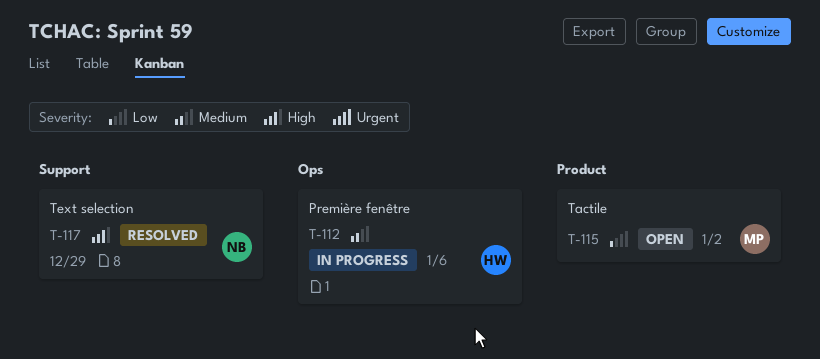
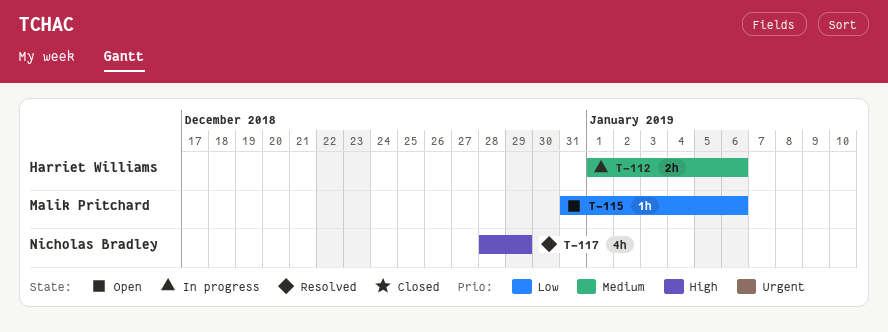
T-115, due: Jan 2 -> Jan 6

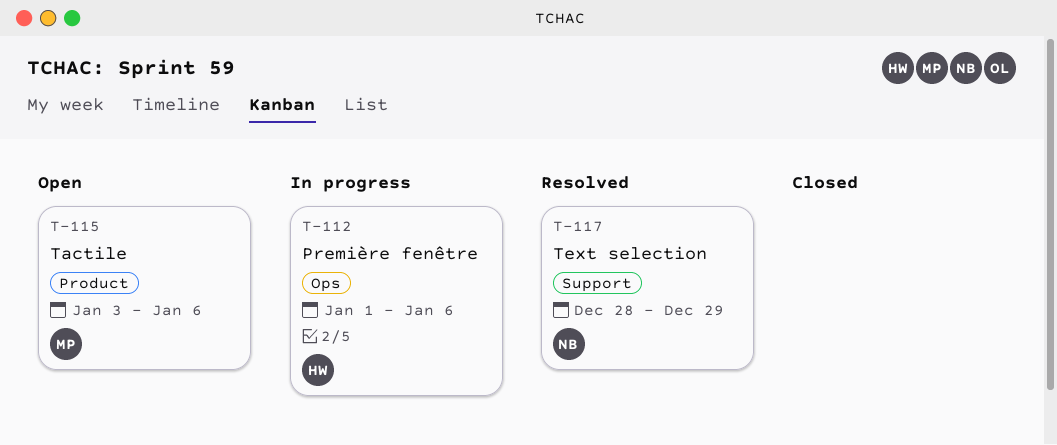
T-115, start: Dec 31 -> Jan 3

